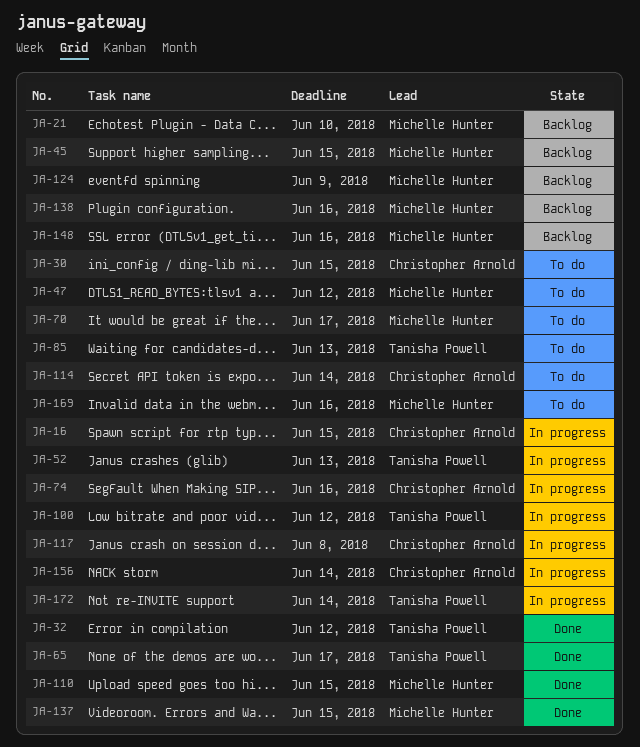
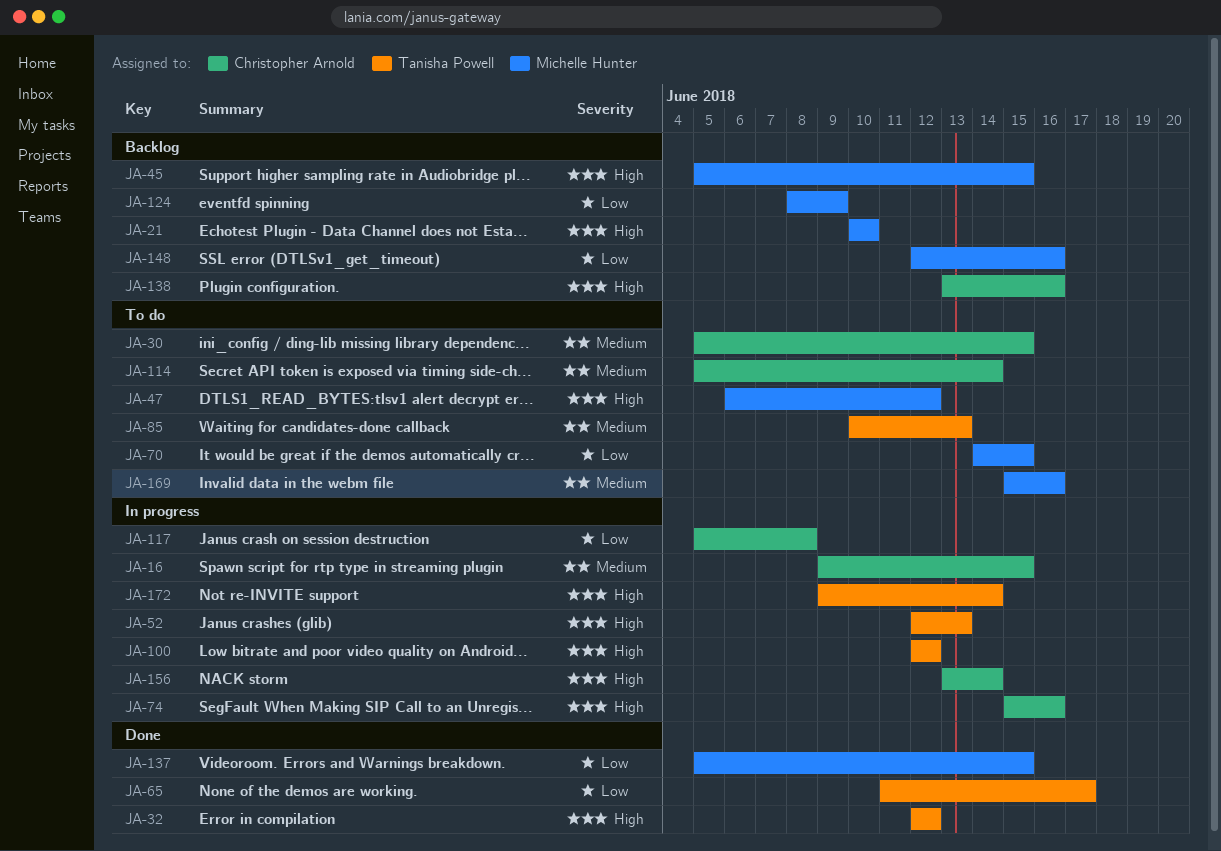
JA-70, due: Jun 17 -> Jun 15
JA-110: present -> none
JA-138, owner: Michelle Hunter -> Christopher Arnold

